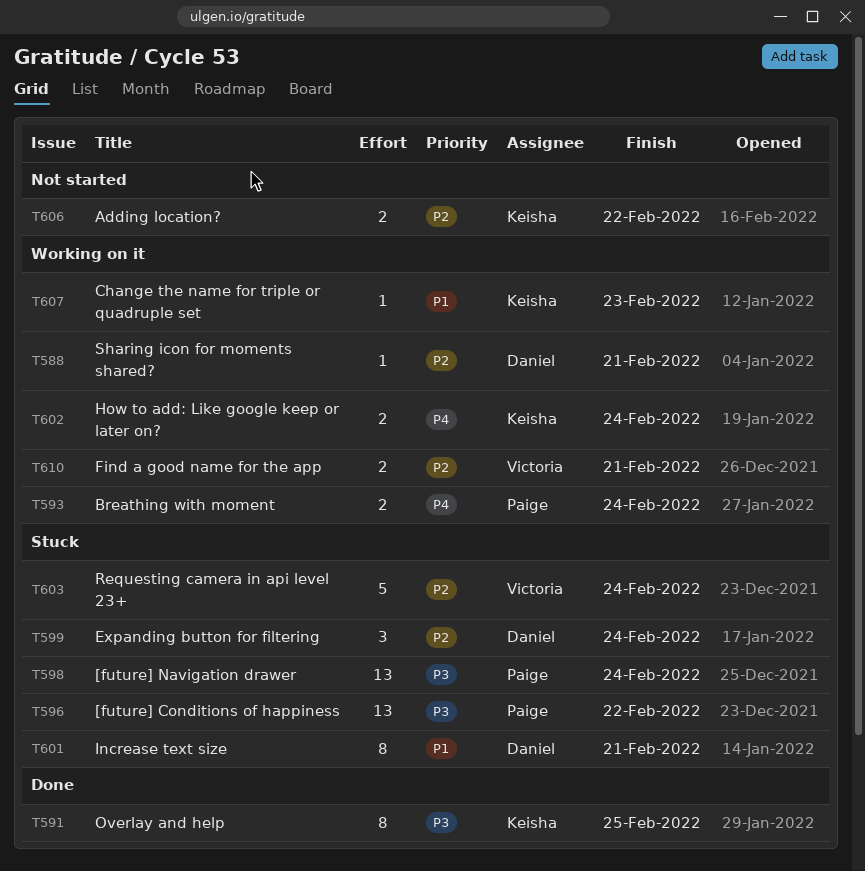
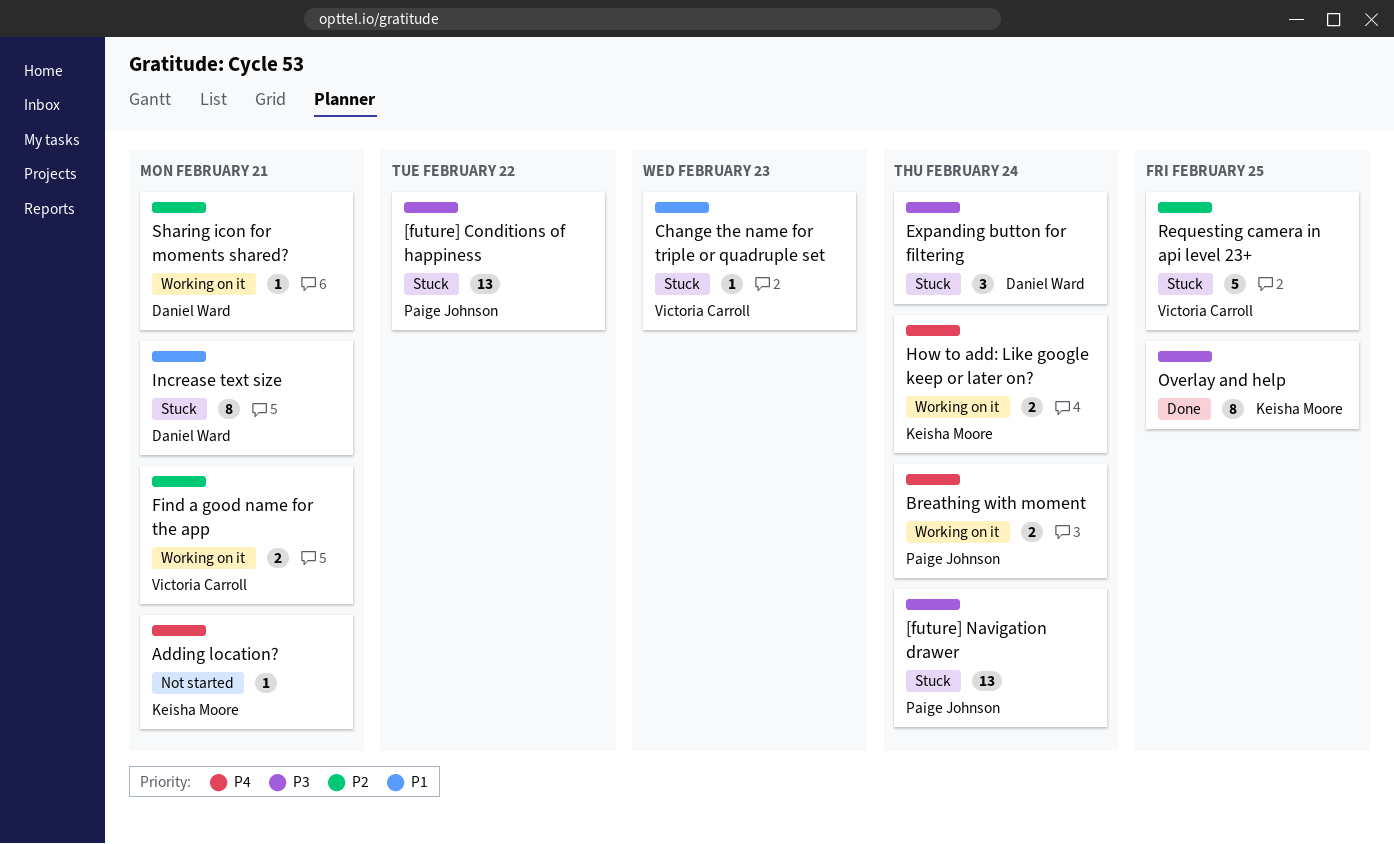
Adding location?, priority: P2 -> P4
Adding location?, estimate: 2 -> 1
Adding location?, due: Feb 22 -> Feb 21
Change the name for triple or quadruple set, status: Working on it -> Stuck
Change the name for triple or quadruple set, owner: Keisha Moore -> Victoria Carroll
Expanding button for filtering, priority: P2 -> P3
Requesting camera in api level 23+, due: Feb 24 -> Feb 25

